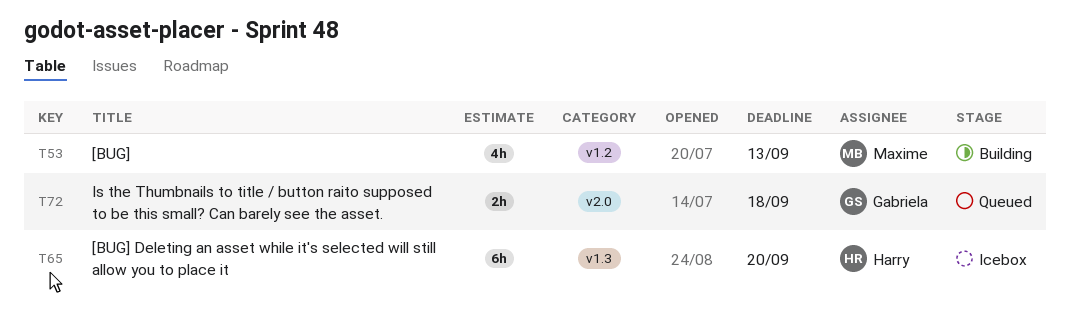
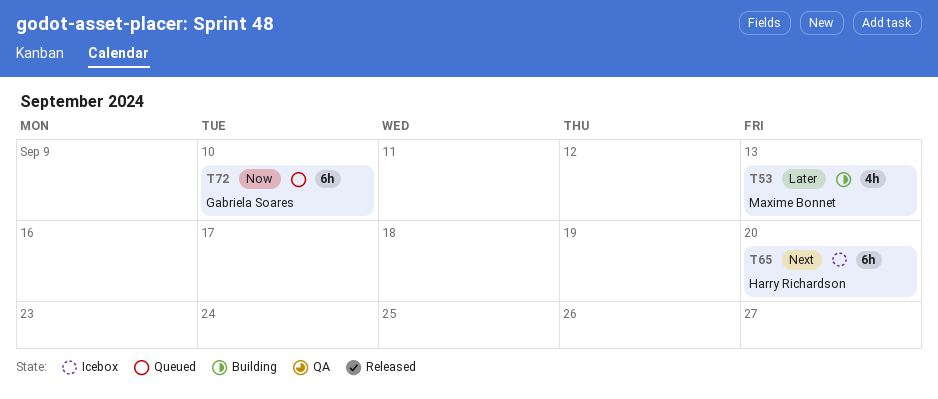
T72, estimate: 2h -> 6h
T72, due: Sep 18 -> Sep 10

